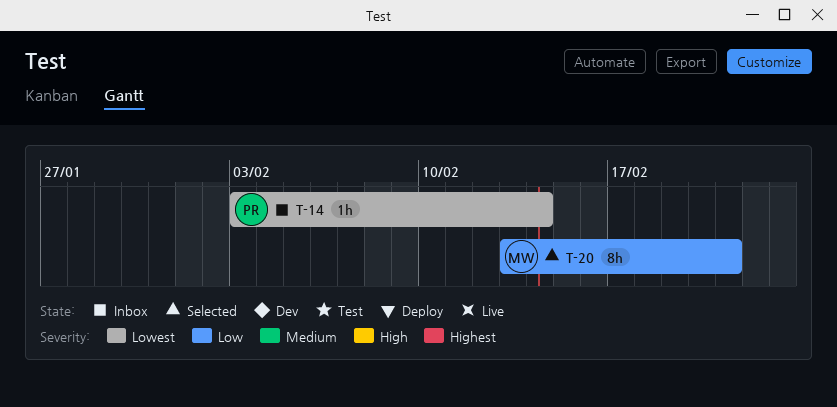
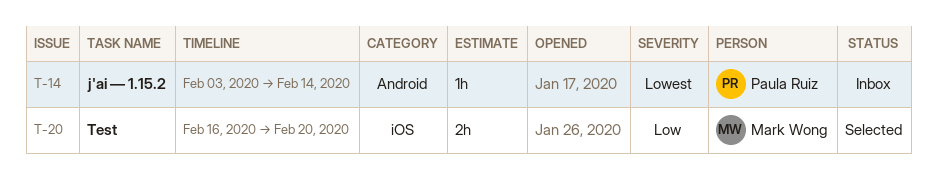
T-20, estimate: 8h -> 2h
T-20, start: Feb 13 -> Feb 16
T-20, due: Feb 21 -> Feb 20

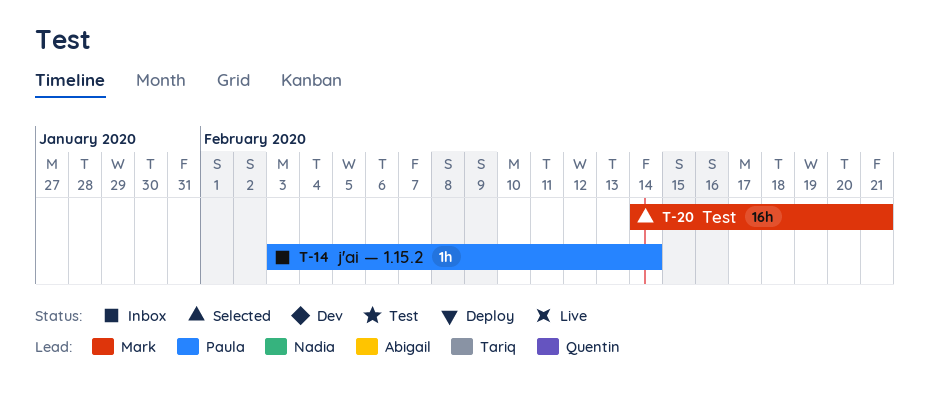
T-20, estimate: 2h -> 16h
T-20, start: Feb 16 -> Feb 14
T-20, due: Feb 20 -> Feb 21

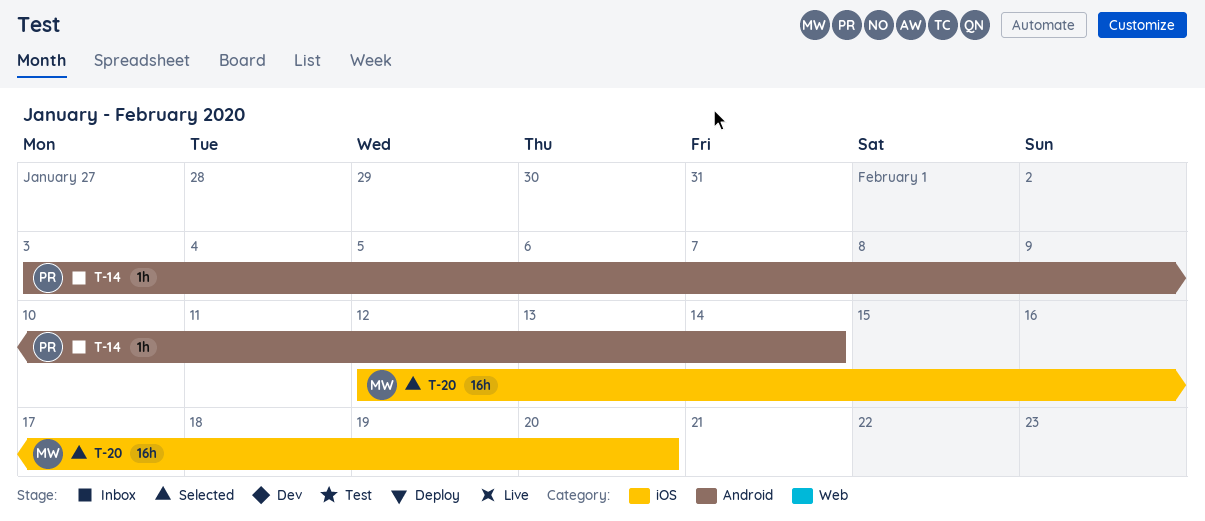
T-20, start: Feb 14 -> Feb 12
T-20, due: Feb 21 -> Feb 20

